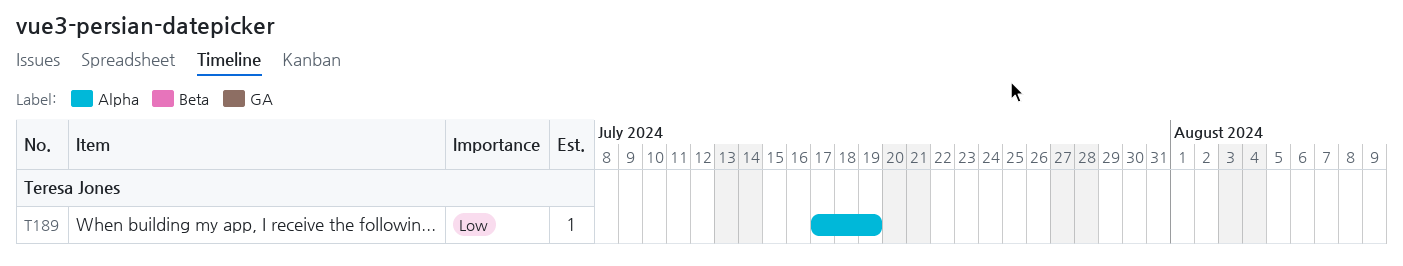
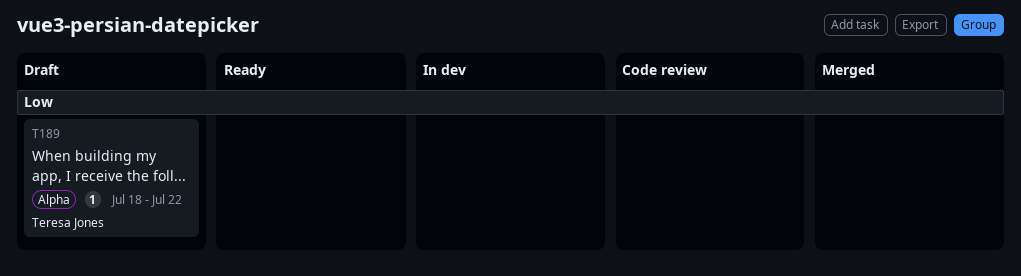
T189, start: Jul 17 -> Jul 18
T189, due: Jul 19 -> Jul 22

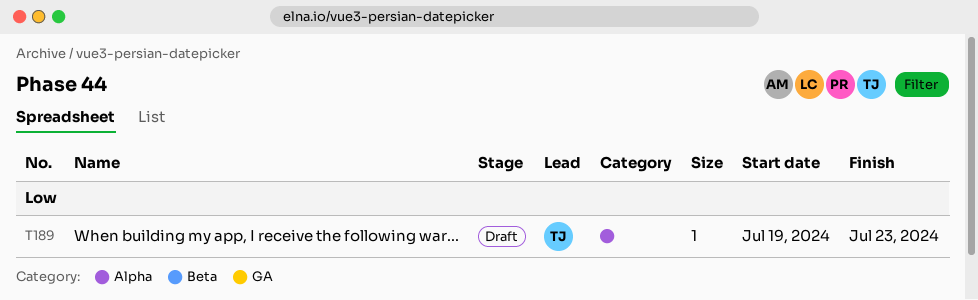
T189, start: Jul 18 -> Jul 19
T189, due: Jul 22 -> Jul 23

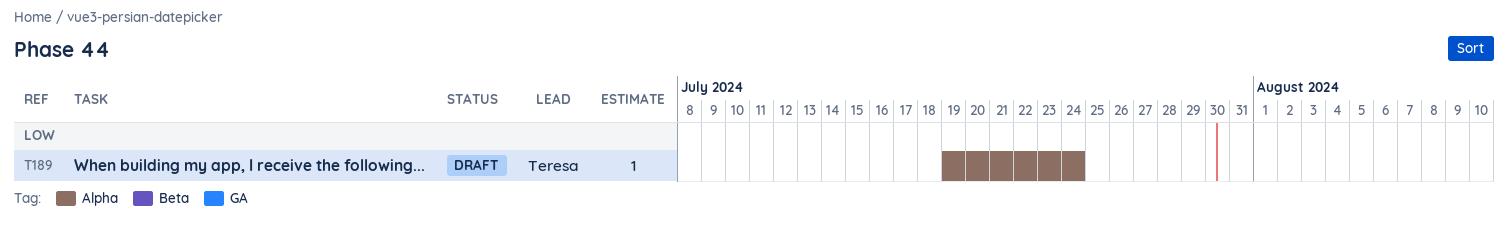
T189, due: Jul 23 -> Jul 24

